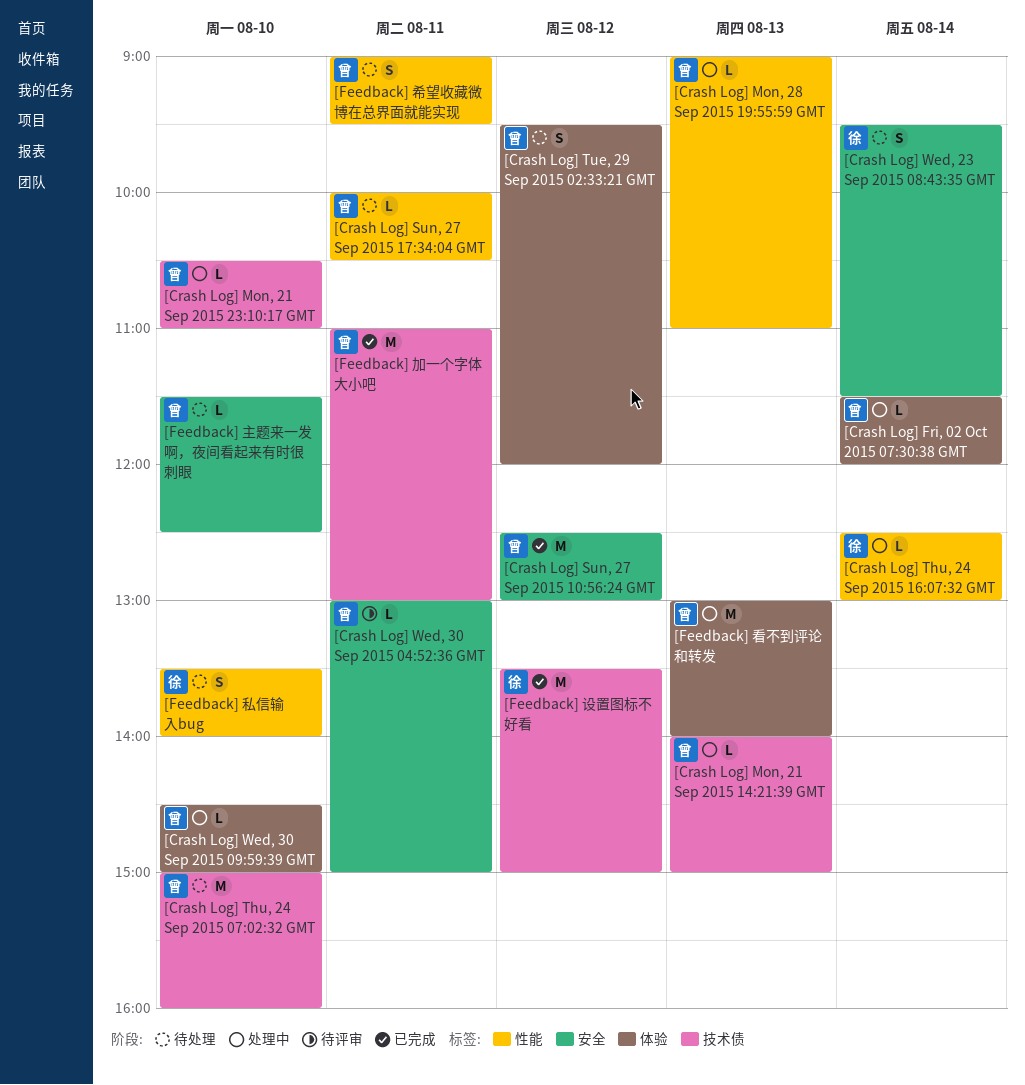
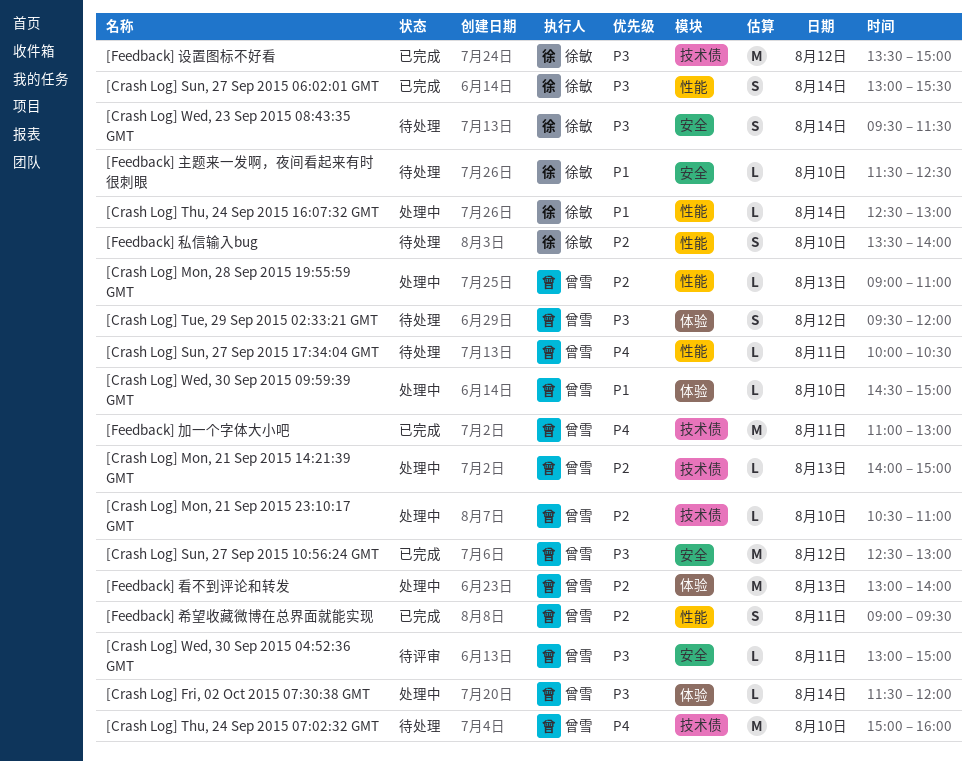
[Crash Log] Sun, 27 Sep 2015 06:02:01 GMT: none -> present
[Feedback] 主题来一发啊，夜间看起来有时很刺眼, owner: 曾雪 -> 徐敏
[Feedback] 希望收藏微博在总界面就能实现, status: 待处理 -> 已完成

